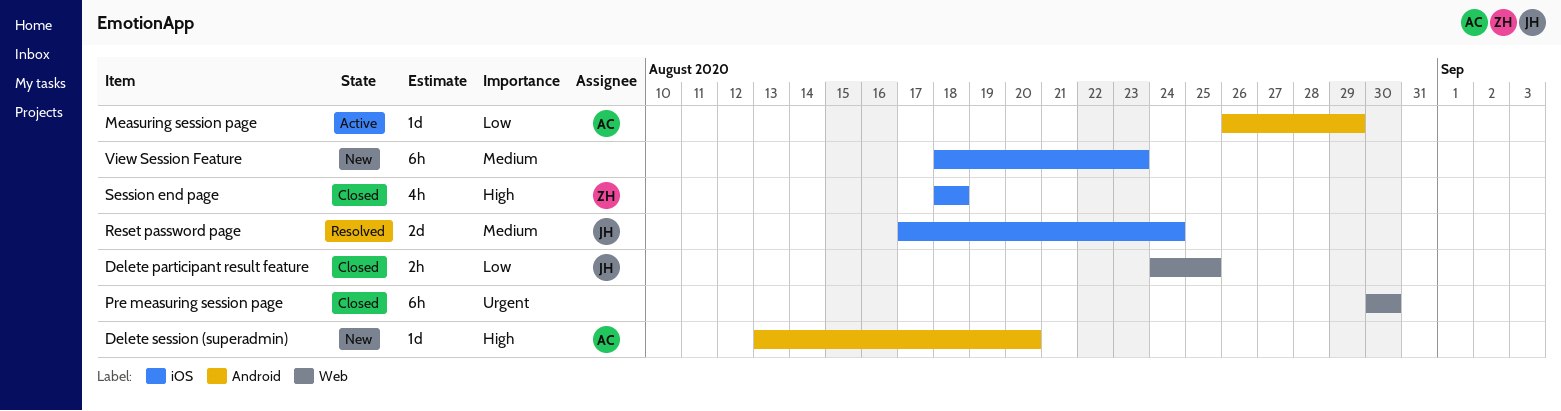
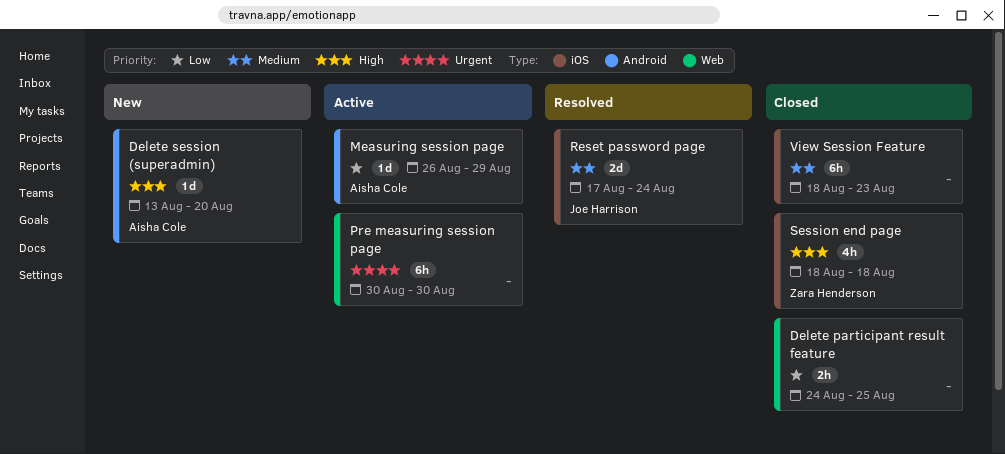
Delete participant result feature, owner: Joe Harrison -> none
Pre measuring session page, status: Closed -> Active
View Session Feature, status: New -> Closed

